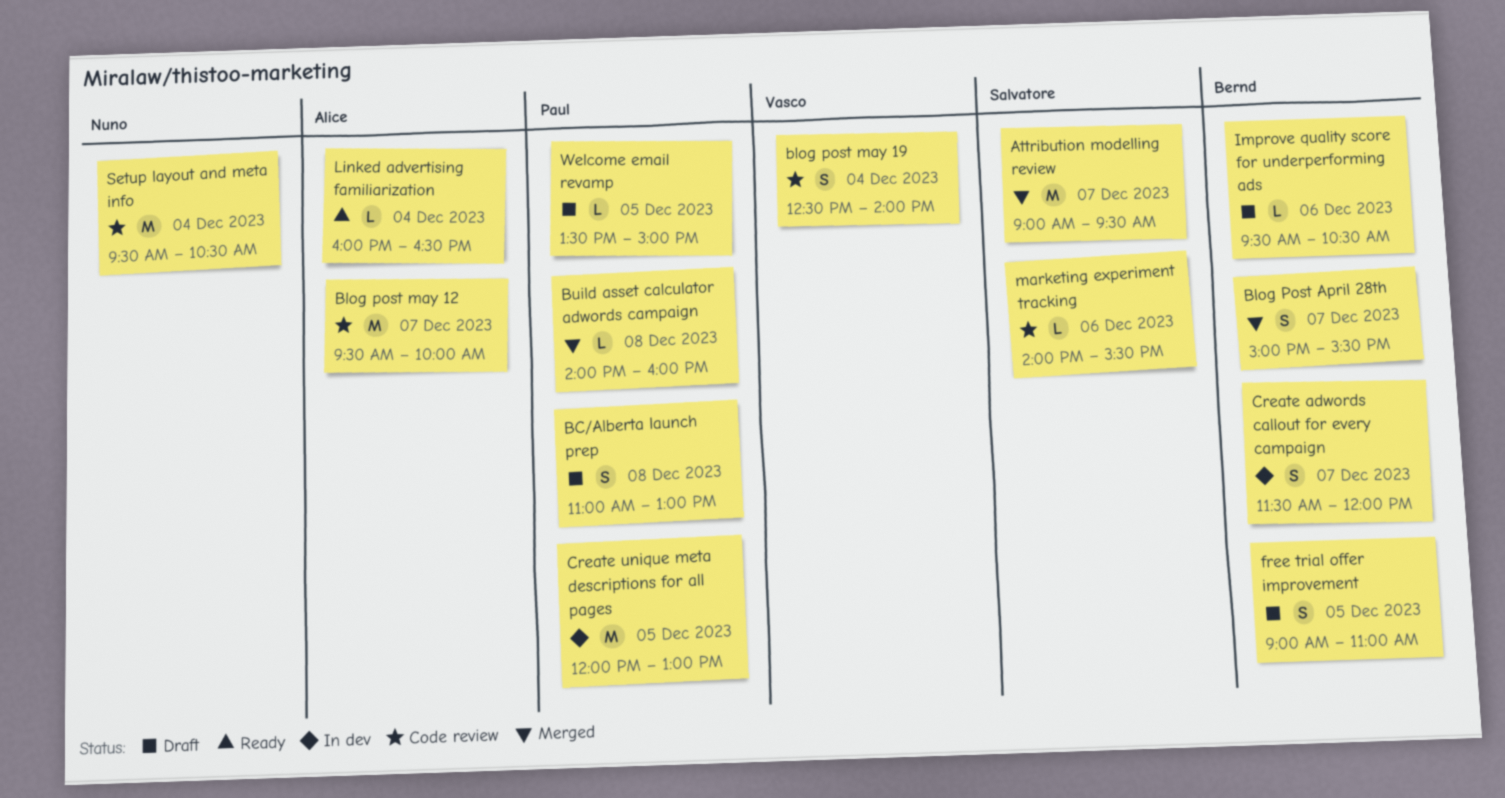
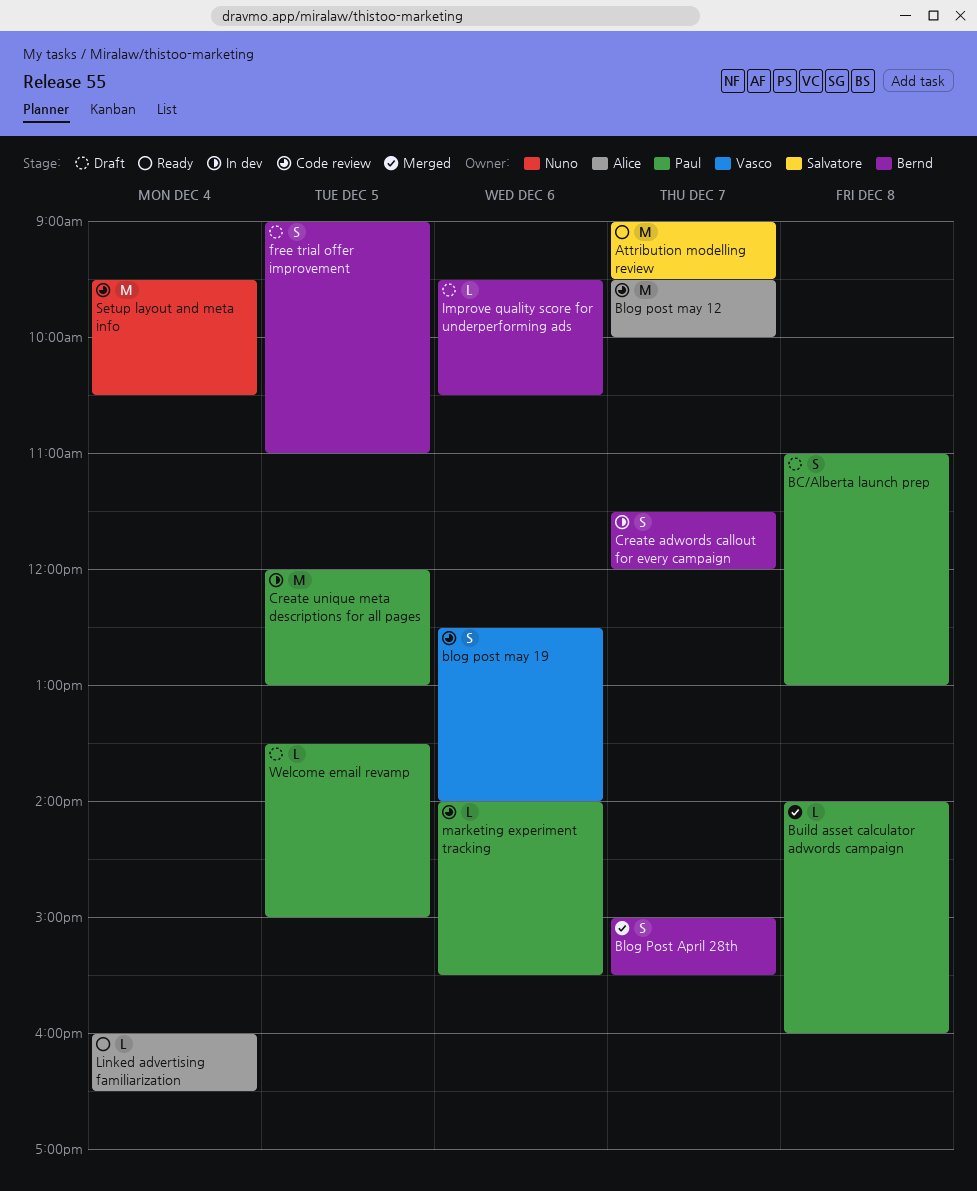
Attribution modelling review, status: Merged -> Ready
blog post may 19, day: Dec 4 -> Dec 6
marketing experiment tracking, owner: Salvatore -> Paul

